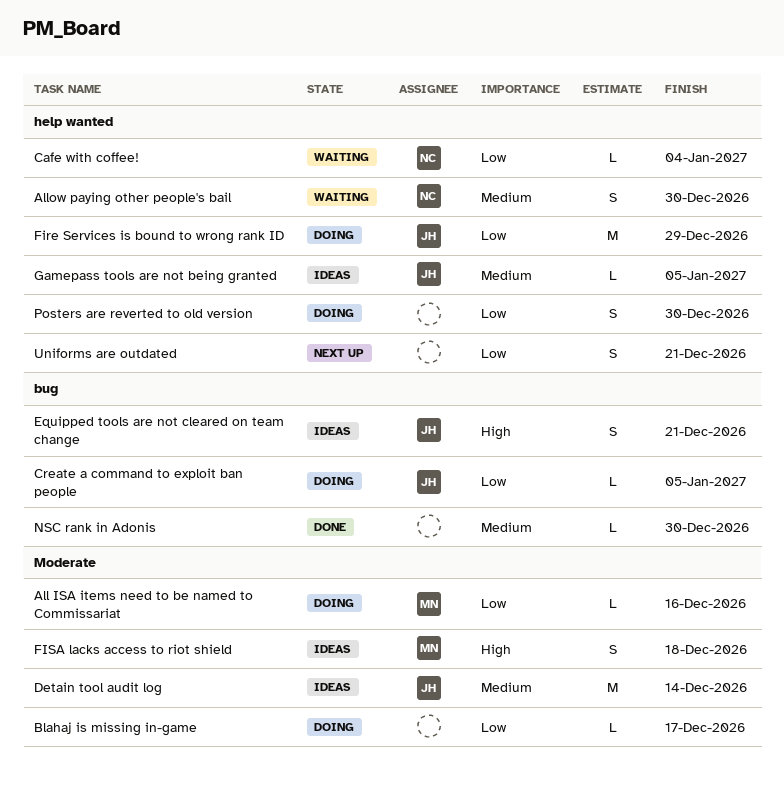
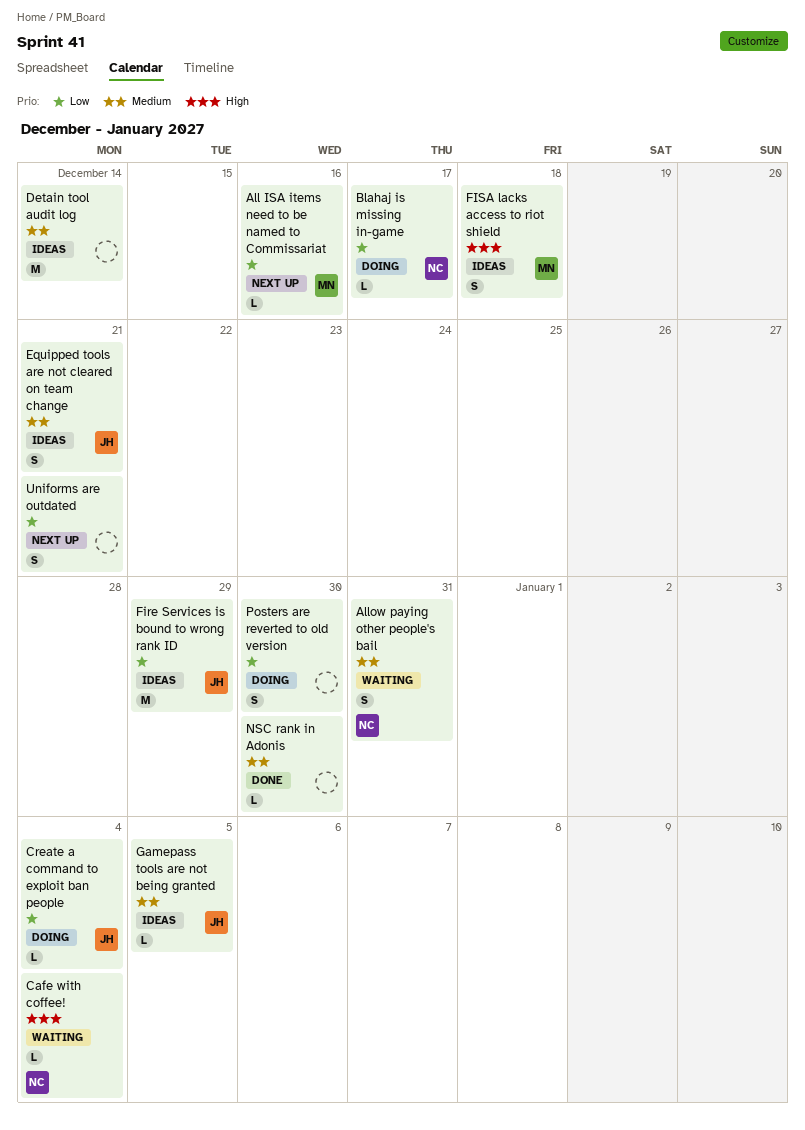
All ISA items need to be named to Commissariat, status: Doing -> Next up
Allow paying other people's bail, due: Dec 30 -> Dec 31
Blahaj is missing in-game, owner: none -> NC
Cafe with coffee!, priority: Low -> High
Create a command to exploit ban people, due: Jan 5 -> Jan 4
Detain tool audit log, owner: JH -> none
Equipped tools are not cleared on team change, priority: High -> Medium
Fire Services is bound to wrong rank ID, status: Doing -> Ideas

